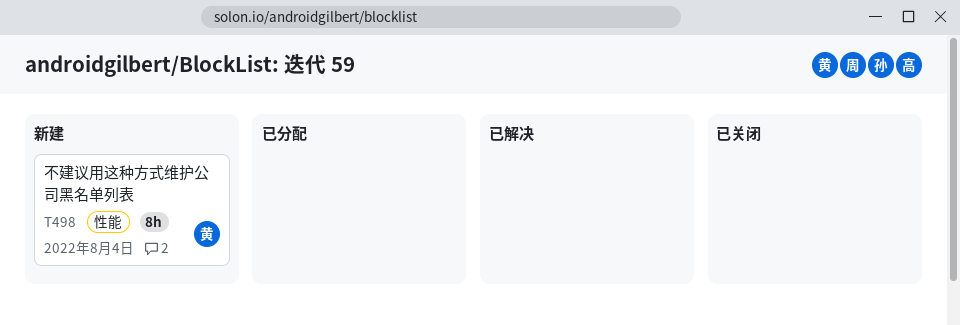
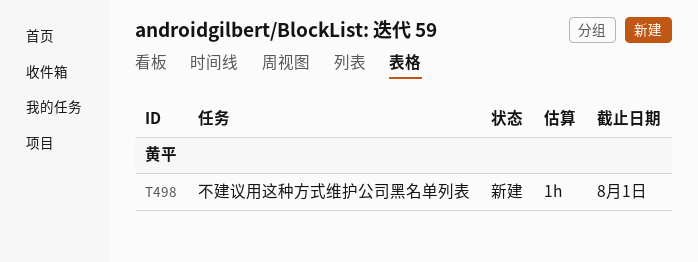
T498, estimate: 8h -> 1h
T498, due: Aug 4 -> Aug 1

